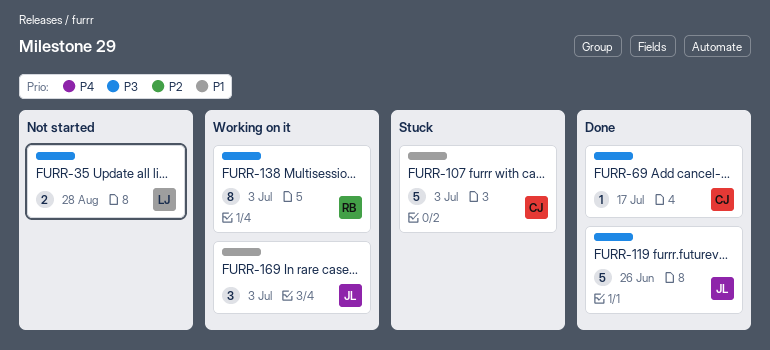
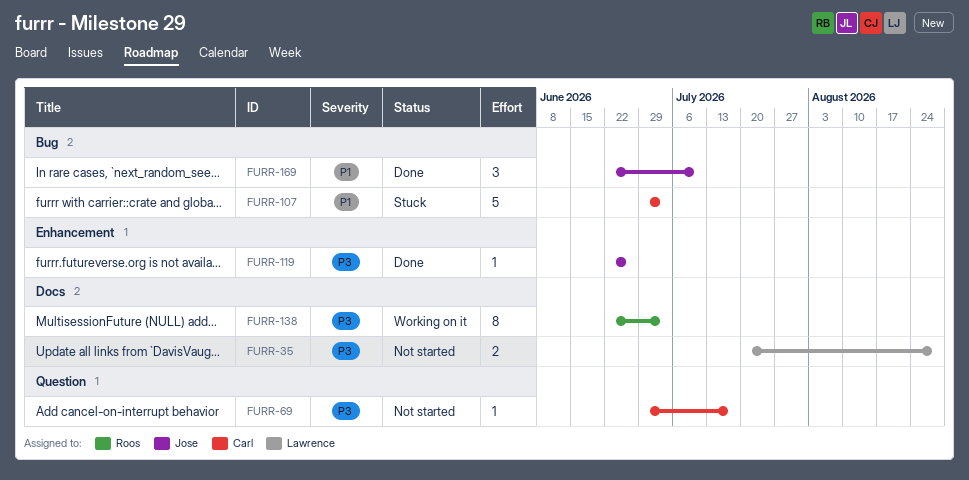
FURR-69, status: Done -> Not started
FURR-119, estimate: 5 -> 1
FURR-169, status: Working on it -> Done
FURR-169, due: Jul 3 -> Jul 10

